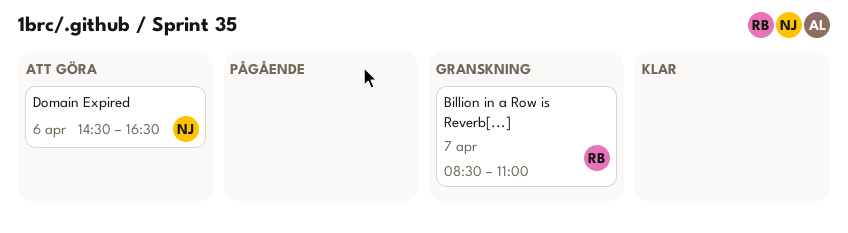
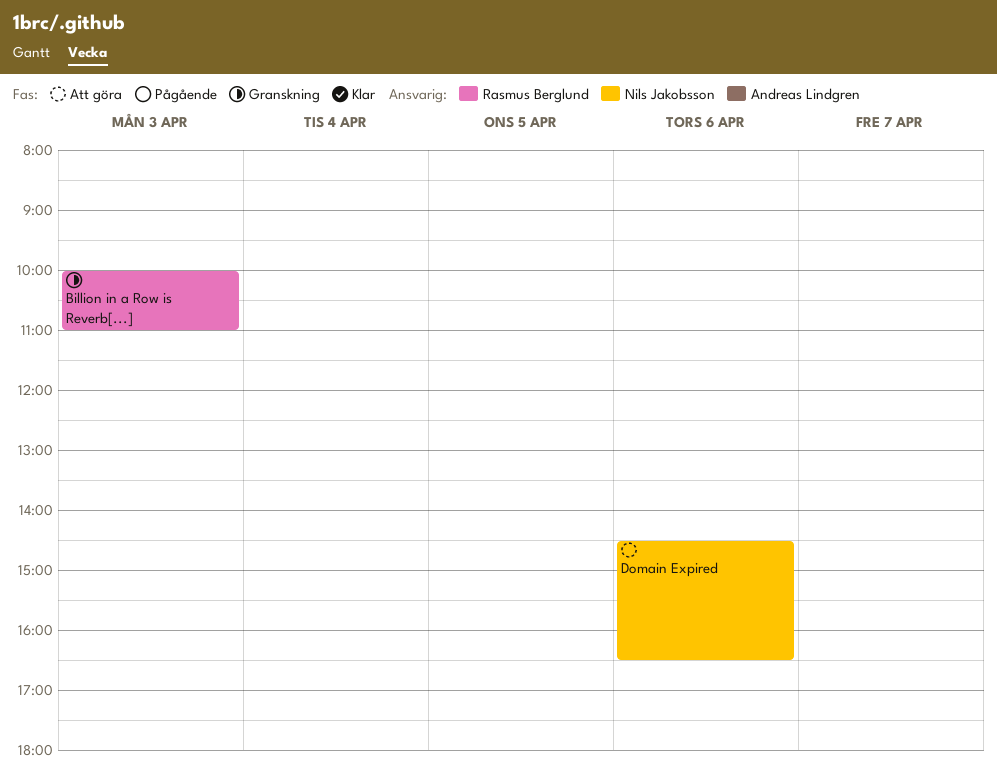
Billion in a Row is Reverb[...], day: Apr 7 -> Apr 3
Billion in a Row is Reverb[...], begins: 08:30 -> 10:00

